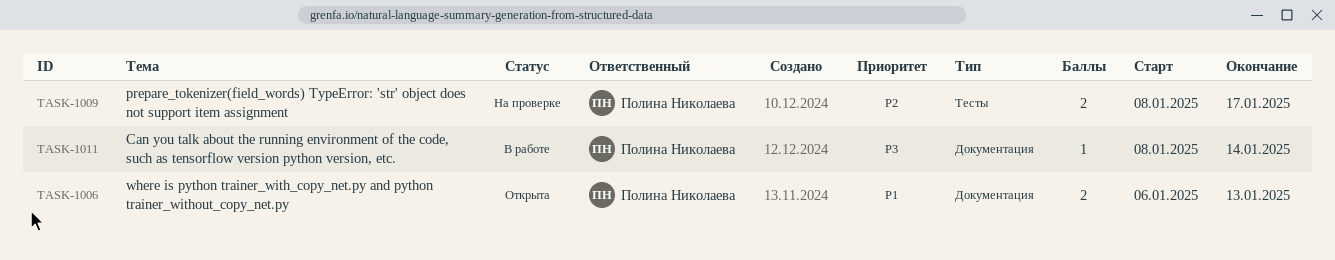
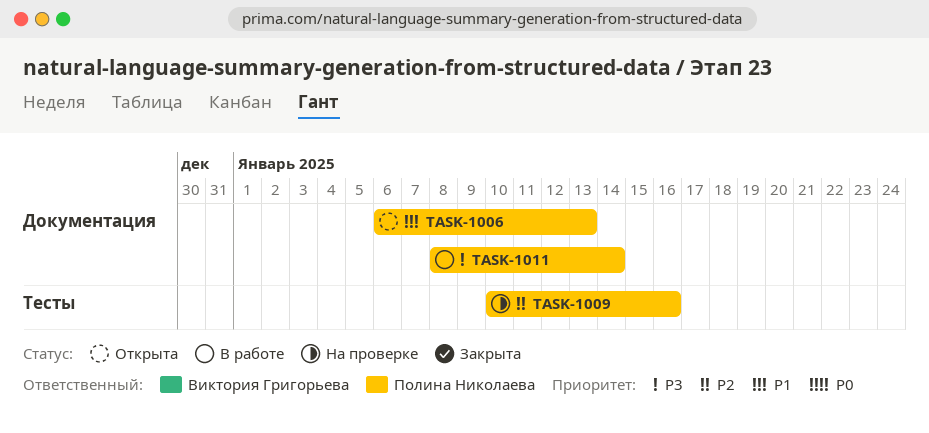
TASK-1009, start: Jan 8 -> Jan 10
TASK-1009, due: Jan 17 -> Jan 16

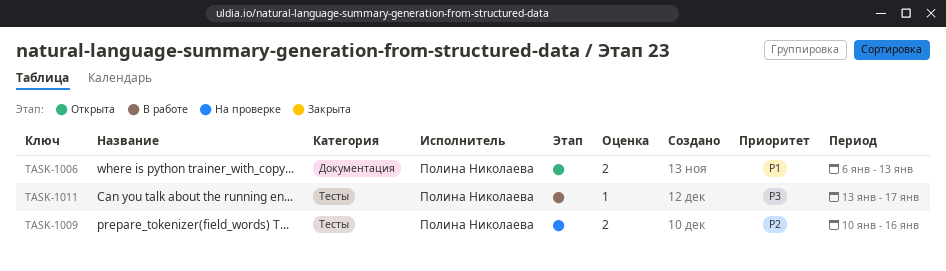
TASK-1011, label: Документация -> Тесты
TASK-1011, start: Jan 8 -> Jan 13
TASK-1011, due: Jan 14 -> Jan 17

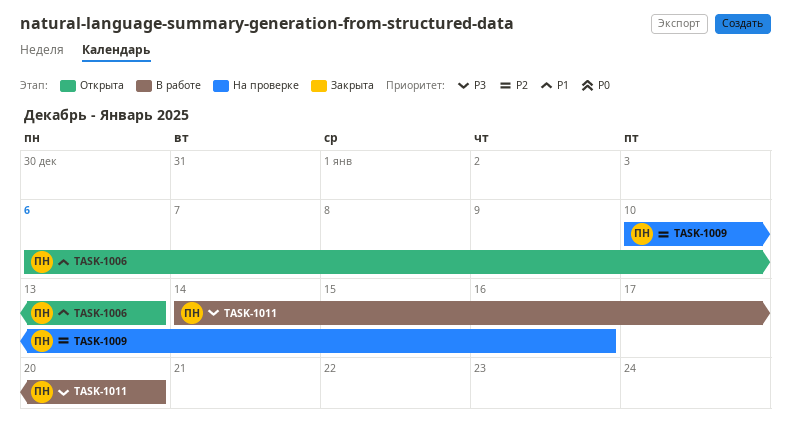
TASK-1011, start: Jan 13 -> Jan 14
TASK-1011, due: Jan 17 -> Jan 20

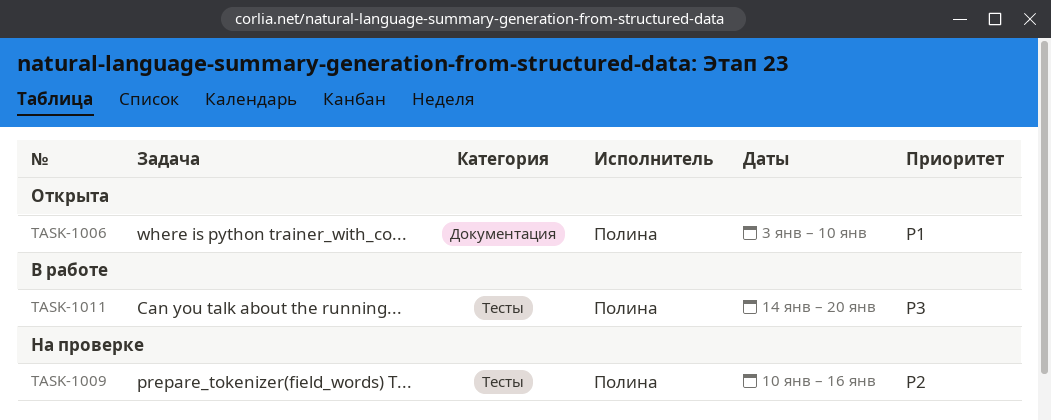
TASK-1006, start: Jan 6 -> Jan 3
TASK-1006, due: Jan 13 -> Jan 10

